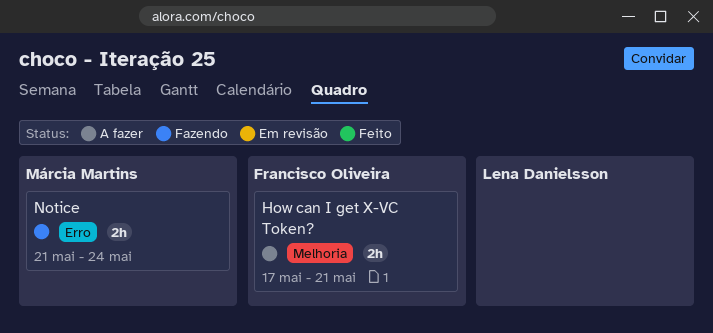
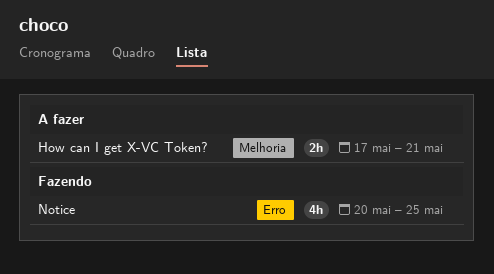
Notice, estimate: 2h -> 4h
Notice, start: May 21 -> May 20
Notice, due: May 24 -> May 25

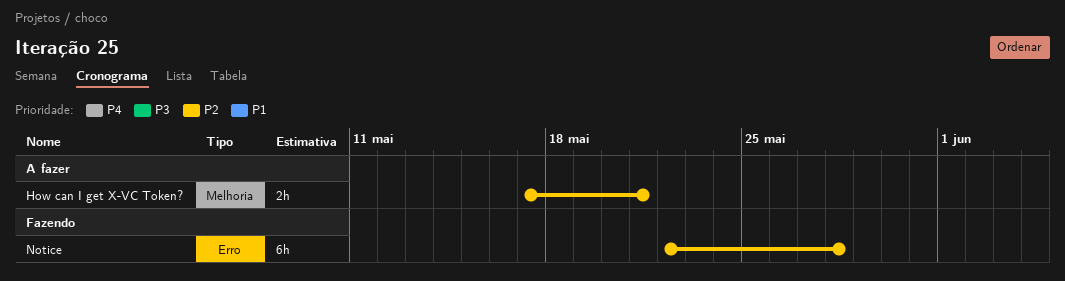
Notice, estimate: 4h -> 6h
Notice, start: May 20 -> May 22
Notice, due: May 25 -> May 28

